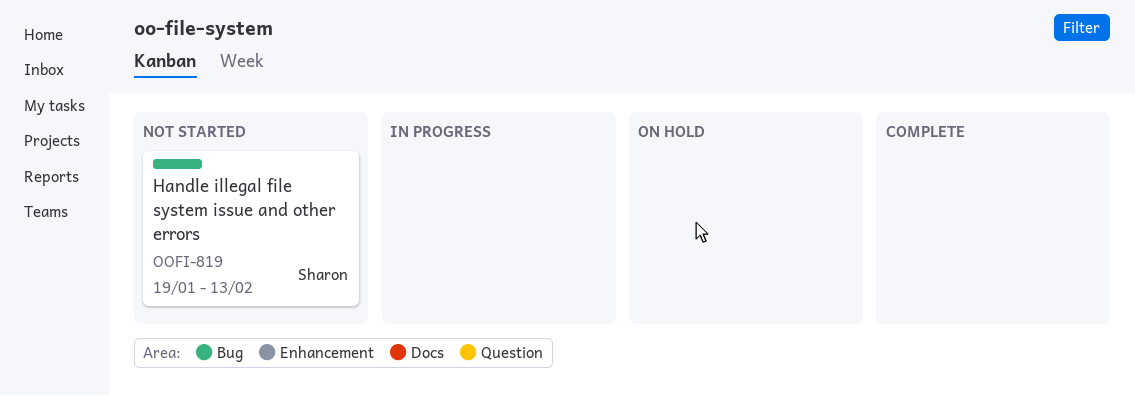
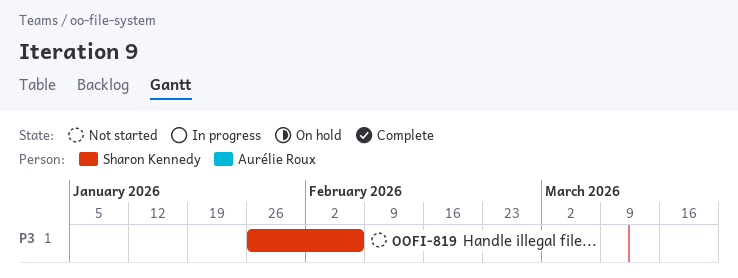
OOFI-819, start: Jan 19 -> Jan 26
OOFI-819, due: Feb 13 -> Feb 6

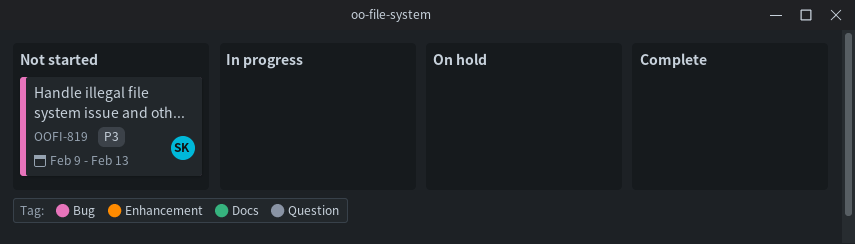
OOFI-819, start: Jan 26 -> Feb 9
OOFI-819, due: Feb 6 -> Feb 13

